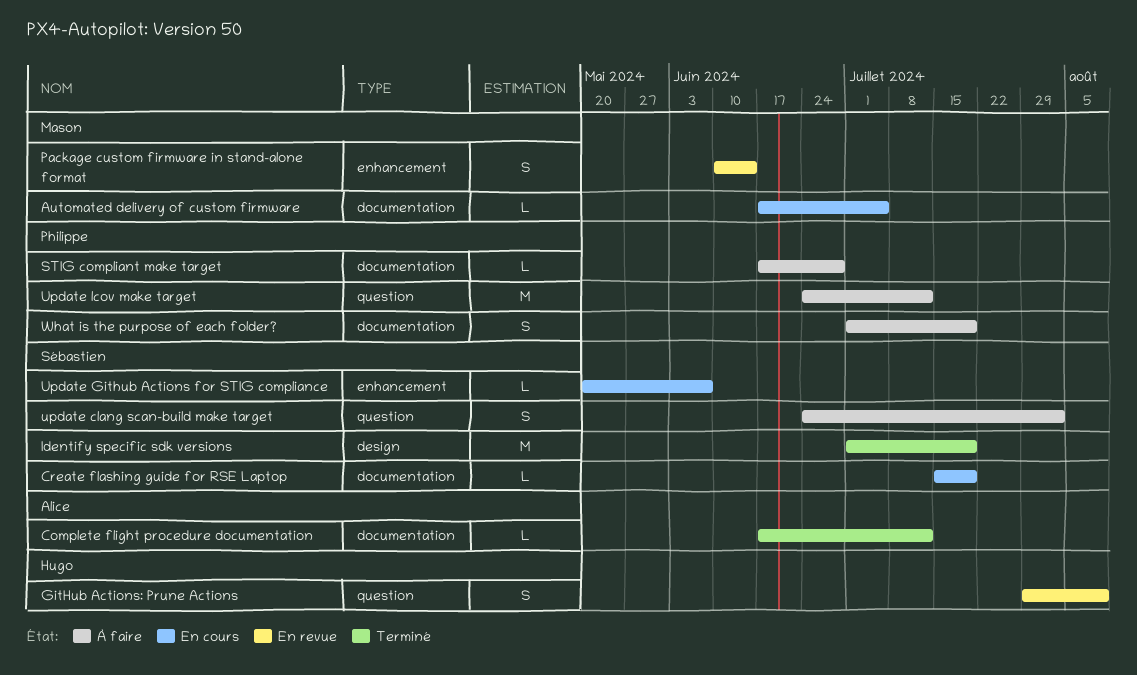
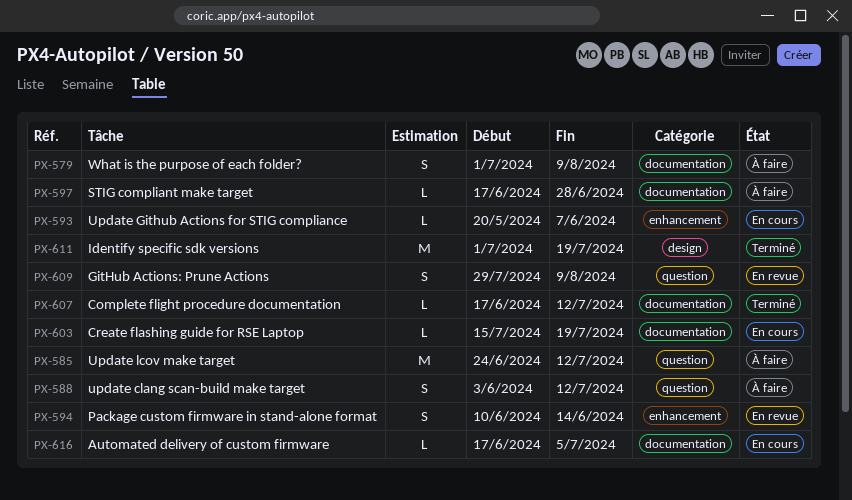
update clang scan-build make target, start: Jun 24 -> Jun 3
update clang scan-build make target, due: Aug 2 -> Jul 12
What is the purpose of each folder?, due: Jul 19 -> Aug 9

